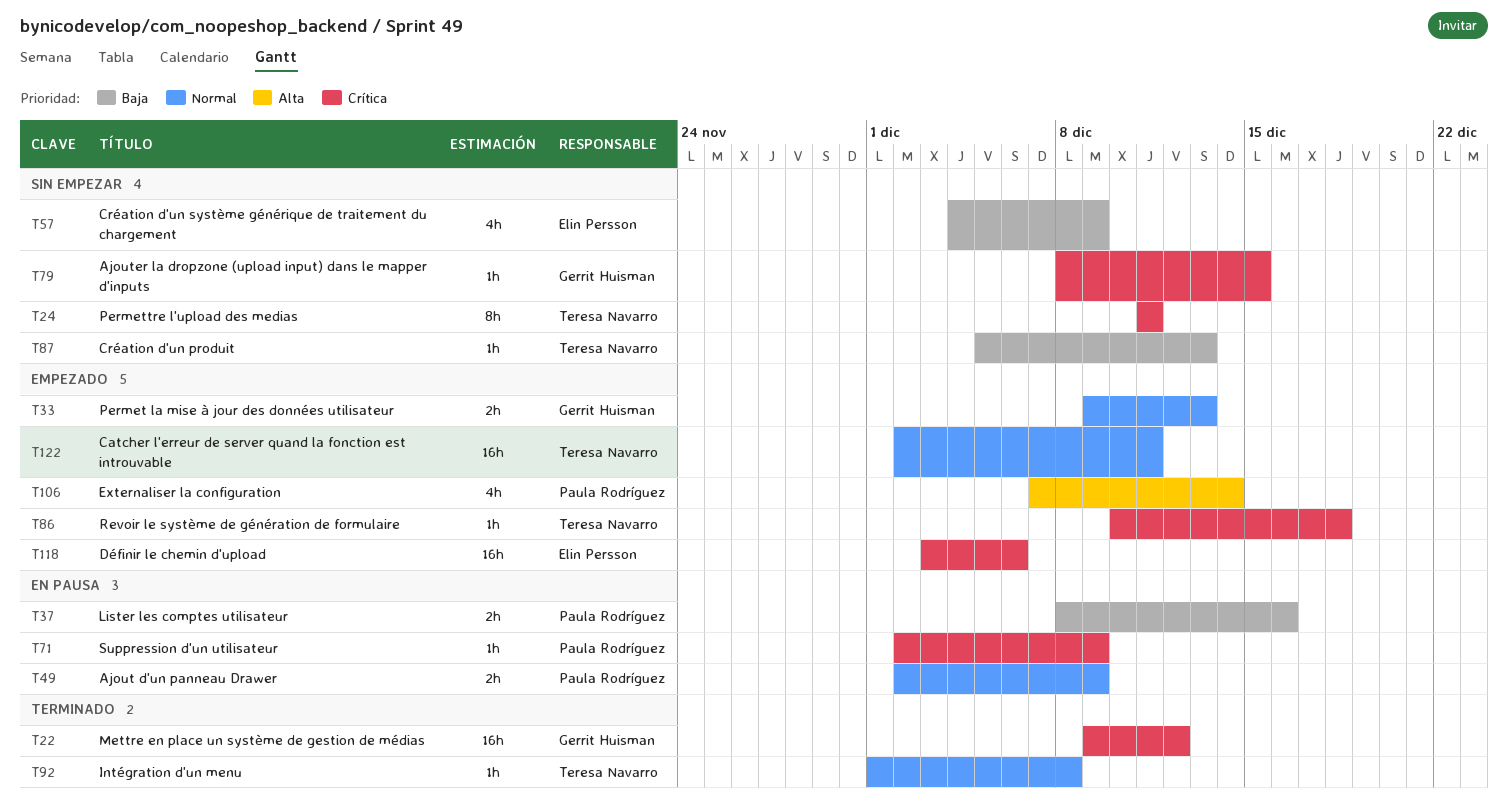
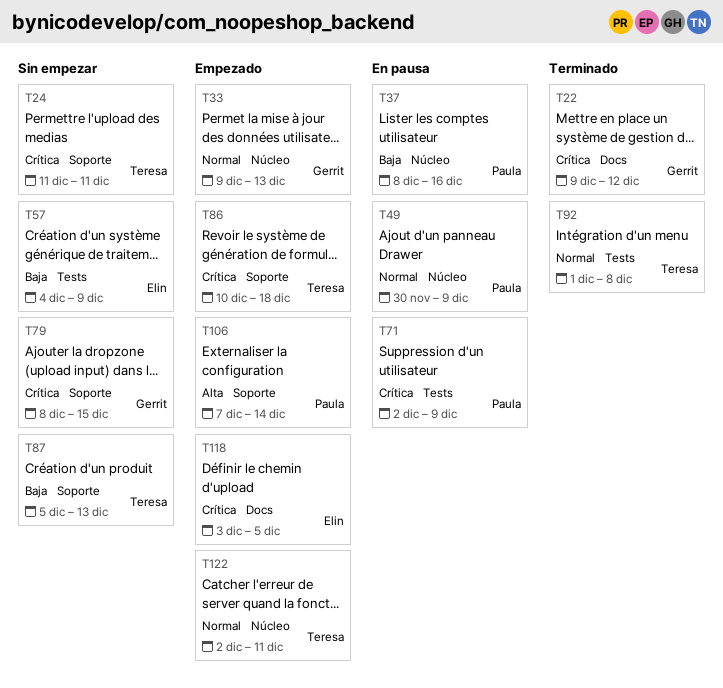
T49, start: Dec 2 -> Nov 30
T118, due: Dec 6 -> Dec 5

